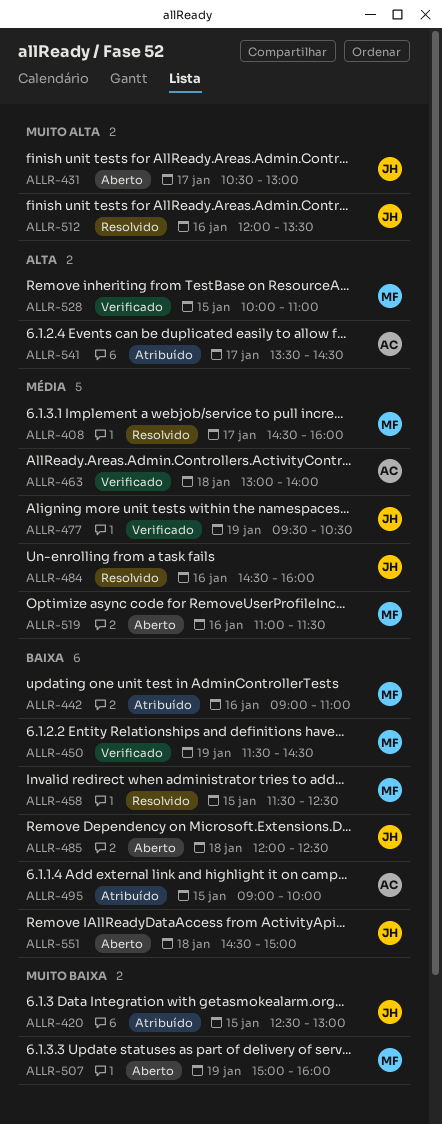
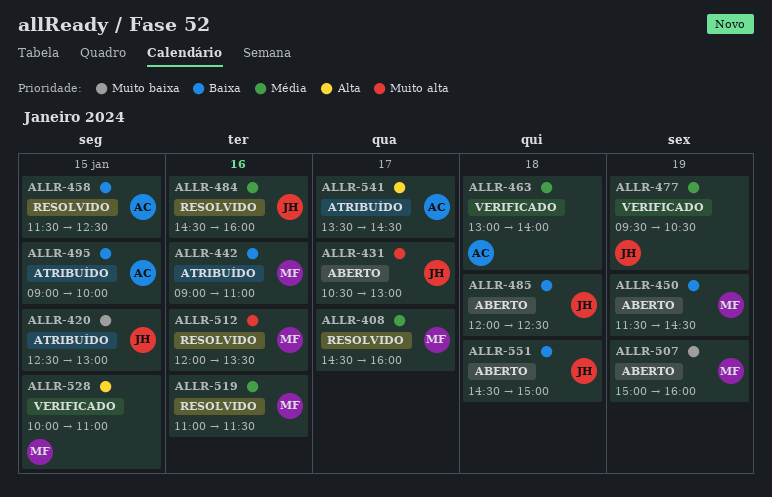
ALLR-450, status: Verificado -> Aberto
ALLR-458, owner: MF -> AC
ALLR-512, owner: JH -> MF
ALLR-519, status: Aberto -> Resolvido

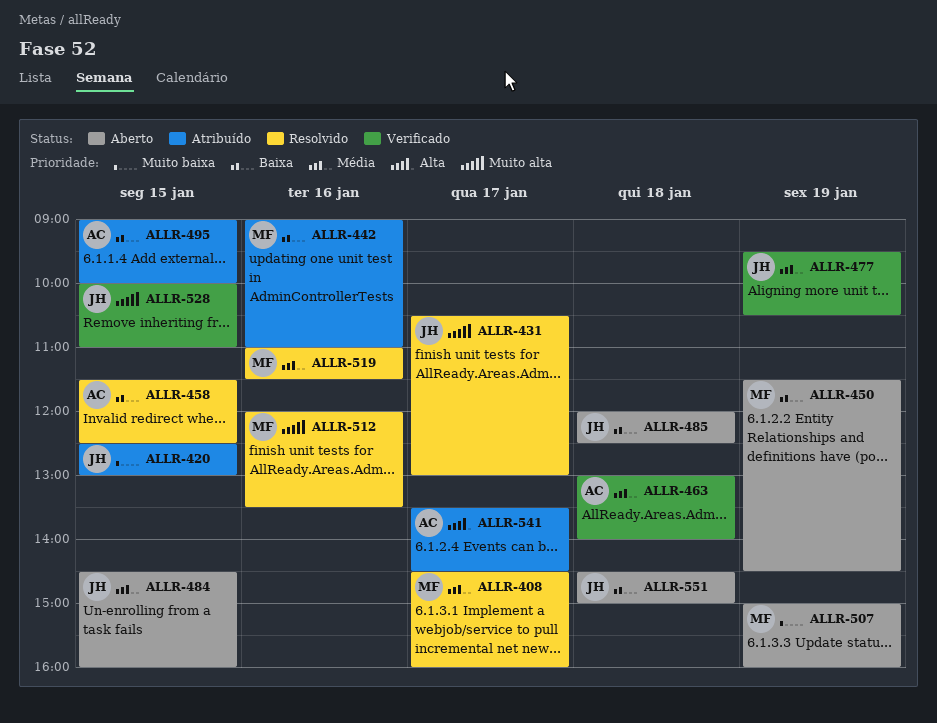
ALLR-431, status: Aberto -> Resolvido
ALLR-484, status: Resolvido -> Aberto
ALLR-484, day: Jan 16 -> Jan 15
ALLR-528, owner: MF -> JH
ALLR-528, priority: Alta -> Muito alta

